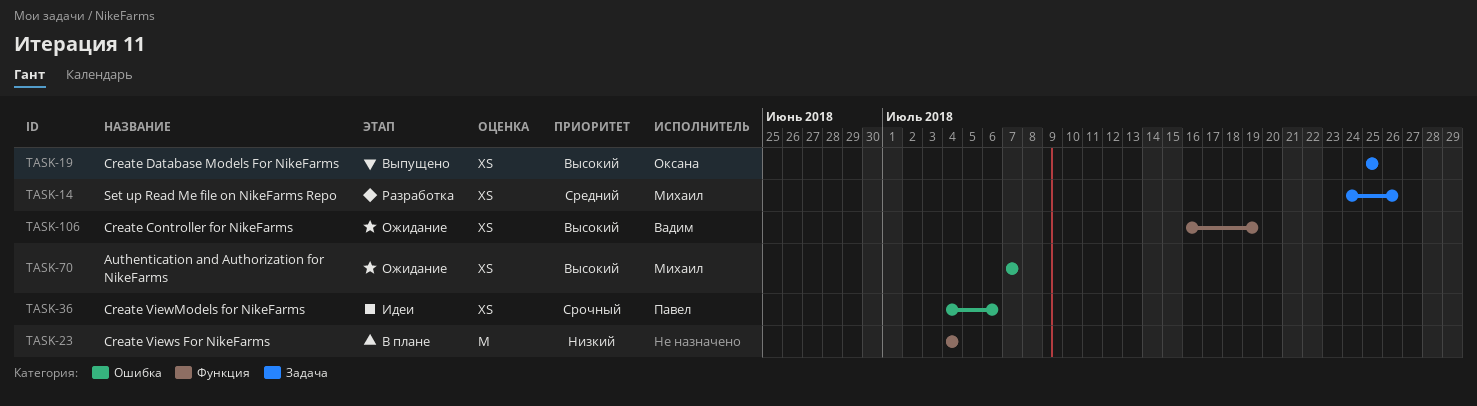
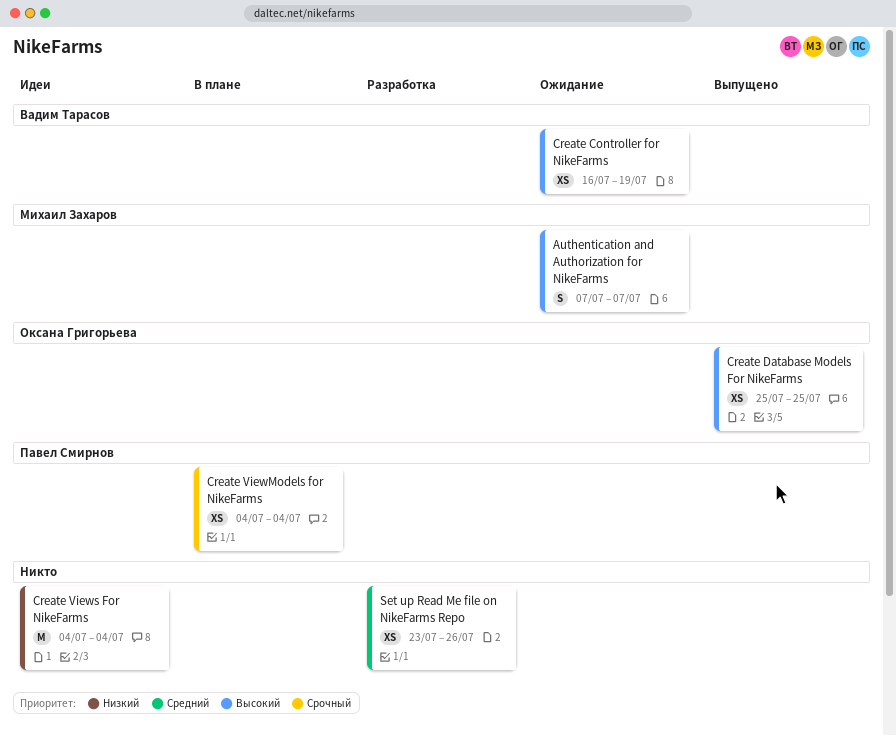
Authentication and Authorization for NikeFarms, estimate: XS -> S
Create ViewModels for NikeFarms, status: Идеи -> В плане
Create ViewModels for NikeFarms, due: Jul 6 -> Jul 4
Create Views For NikeFarms, status: В плане -> Идеи
Set up Read Me file on NikeFarms Repo, owner: Михаил Захаров -> none
Set up Read Me file on NikeFarms Repo, start: Jul 24 -> Jul 23

